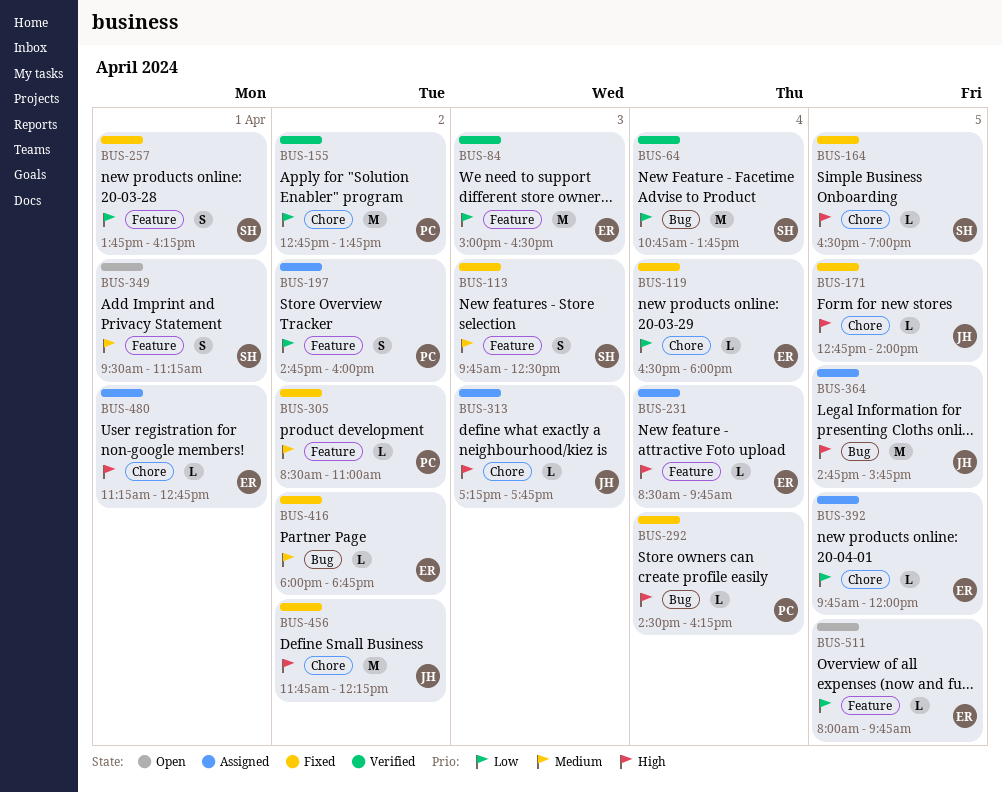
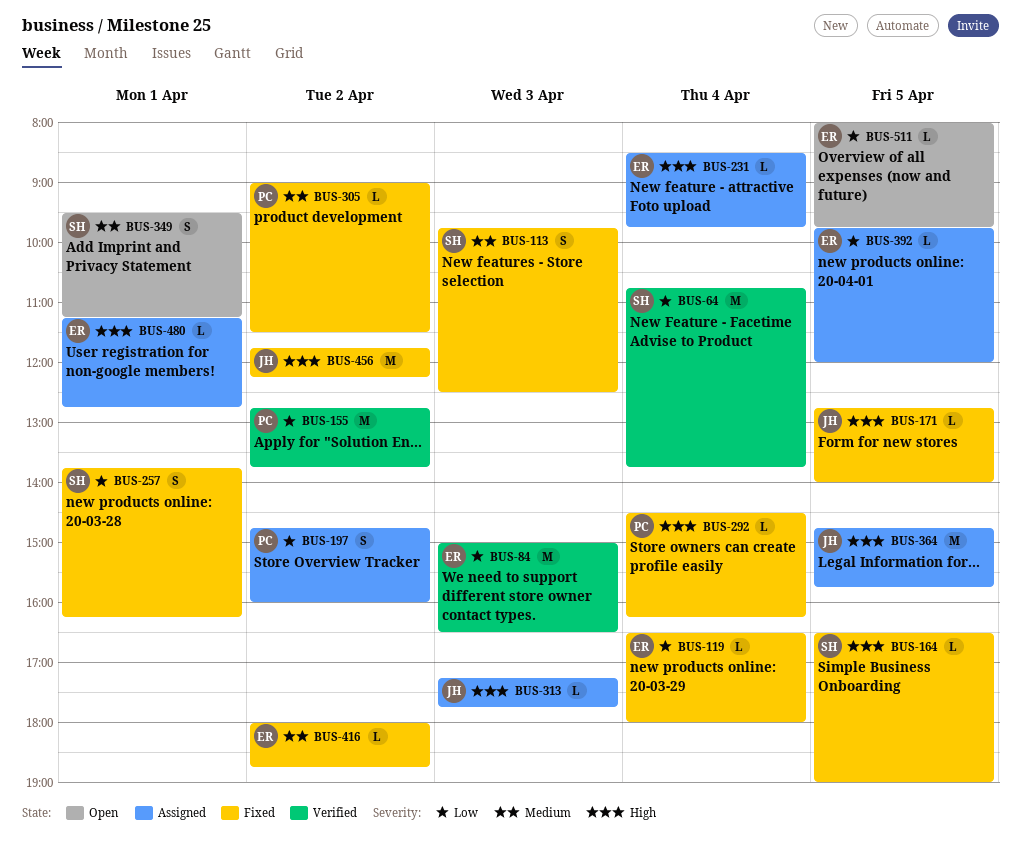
BUS-305, begins: 08:30 -> 09:00
BUS-305, ends: 11:00 -> 11:30

